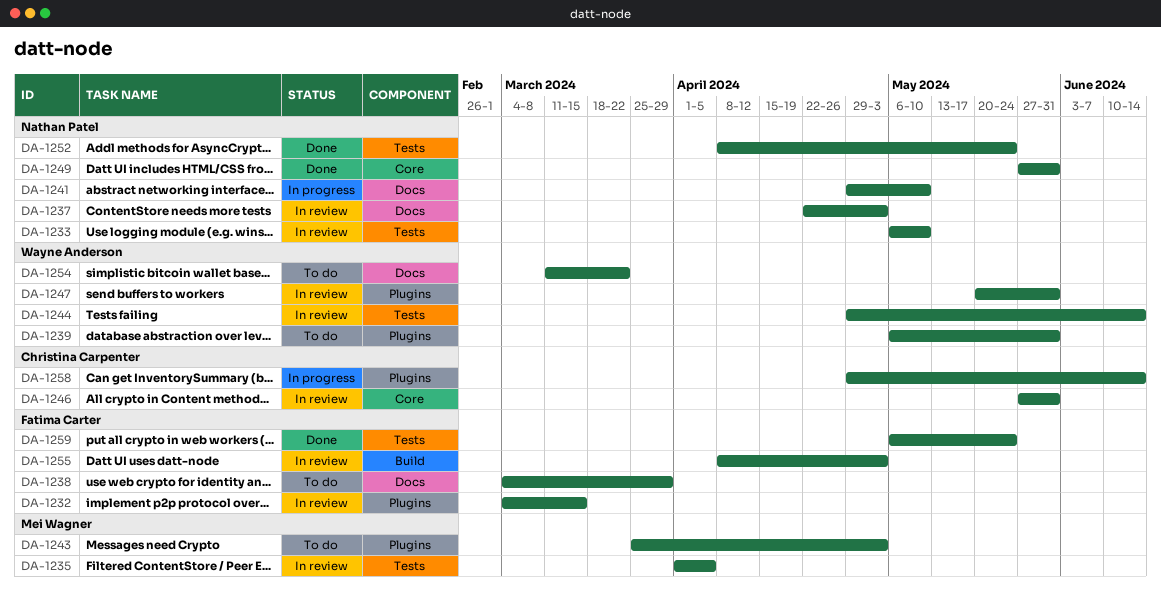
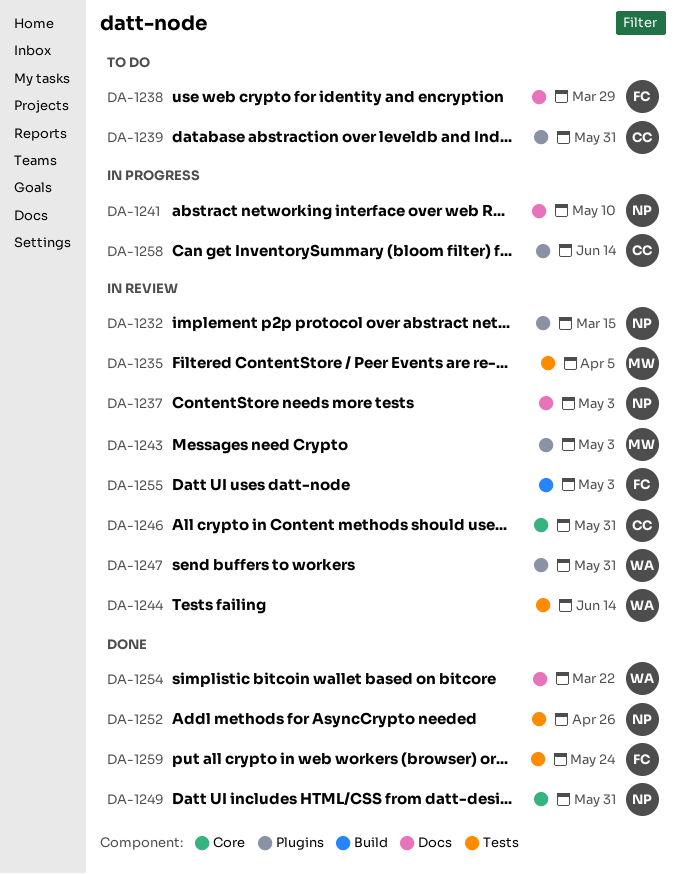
DA-1232, owner: Fatima Carter -> Nathan Patel
DA-1233: present -> none
DA-1239, owner: Wayne Anderson -> Christina Carpenter
DA-1243, status: To do -> In review
DA-1252, due: May 24 -> Apr 26
DA-1254, status: To do -> Done

